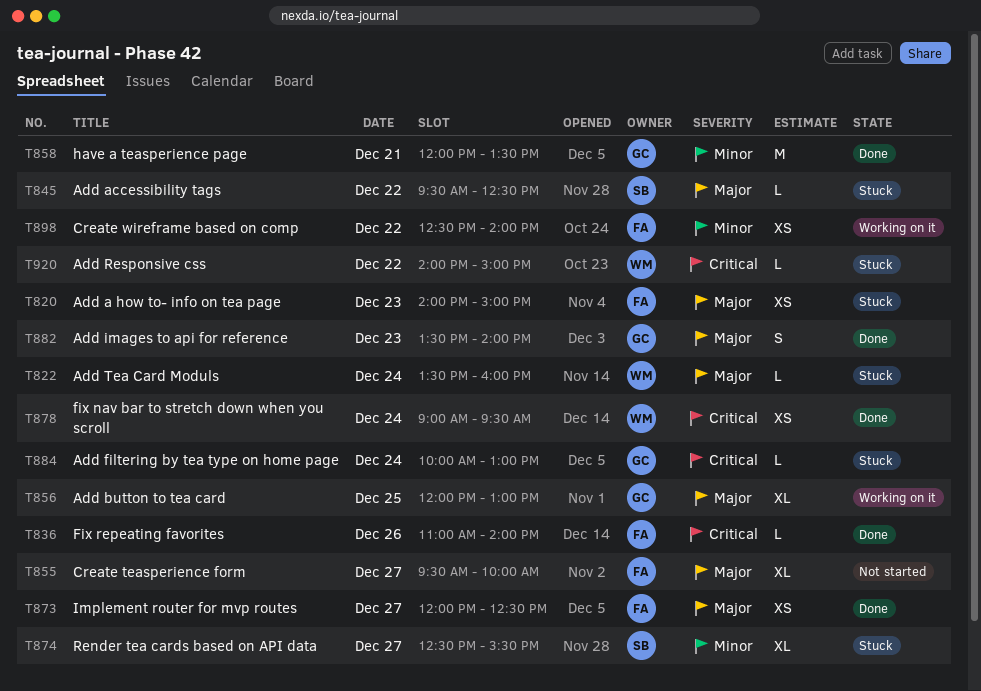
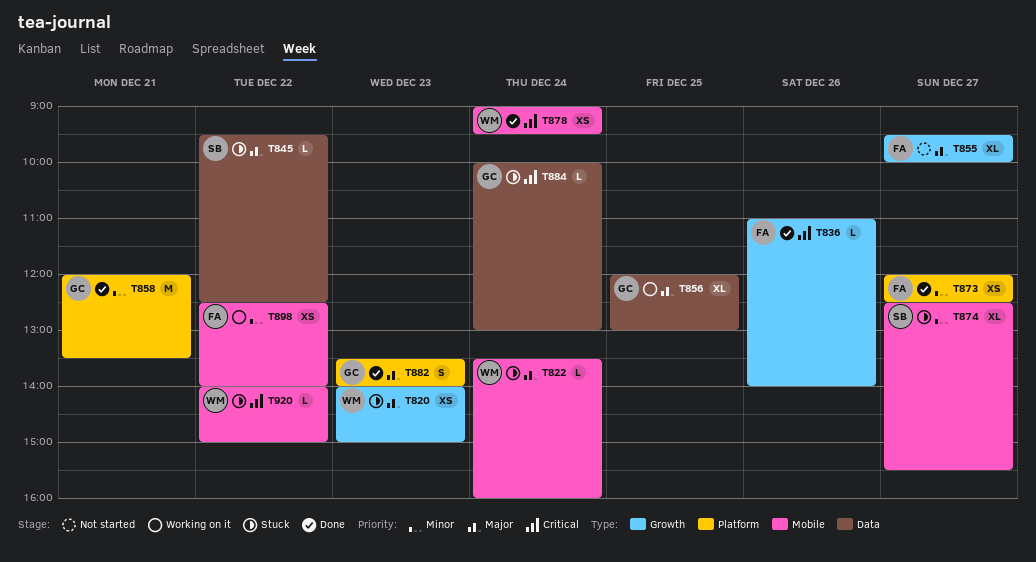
T820, owner: FA -> WM
T873, priority: Major -> Minor

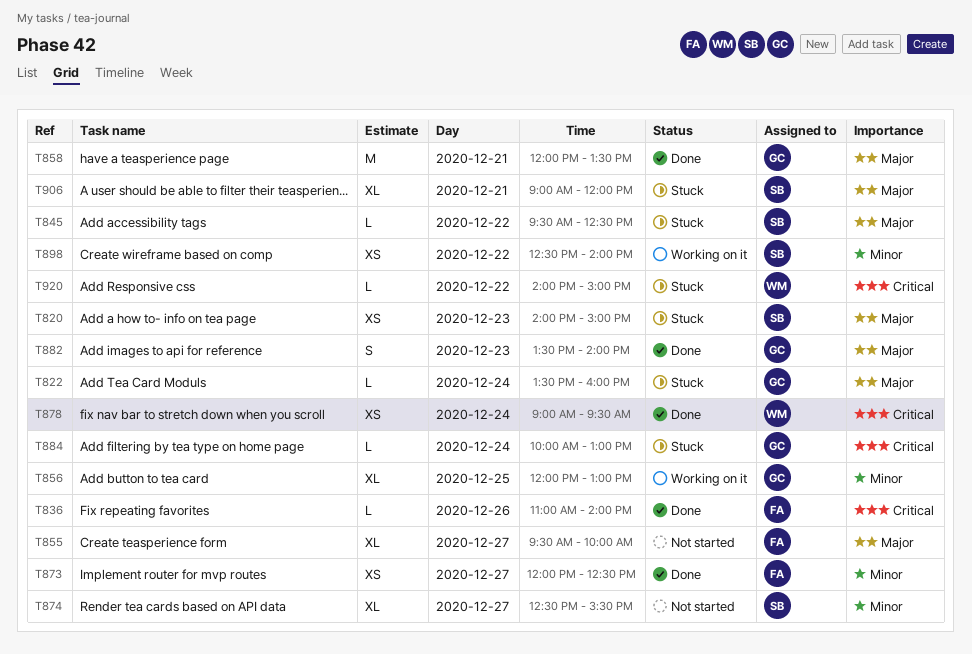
T820, owner: WM -> SB
T822, owner: WM -> GC
T856, priority: Major -> Minor
T858, priority: Minor -> Major
T874, status: Stuck -> Not started
T898, owner: FA -> SB
T906: none -> present

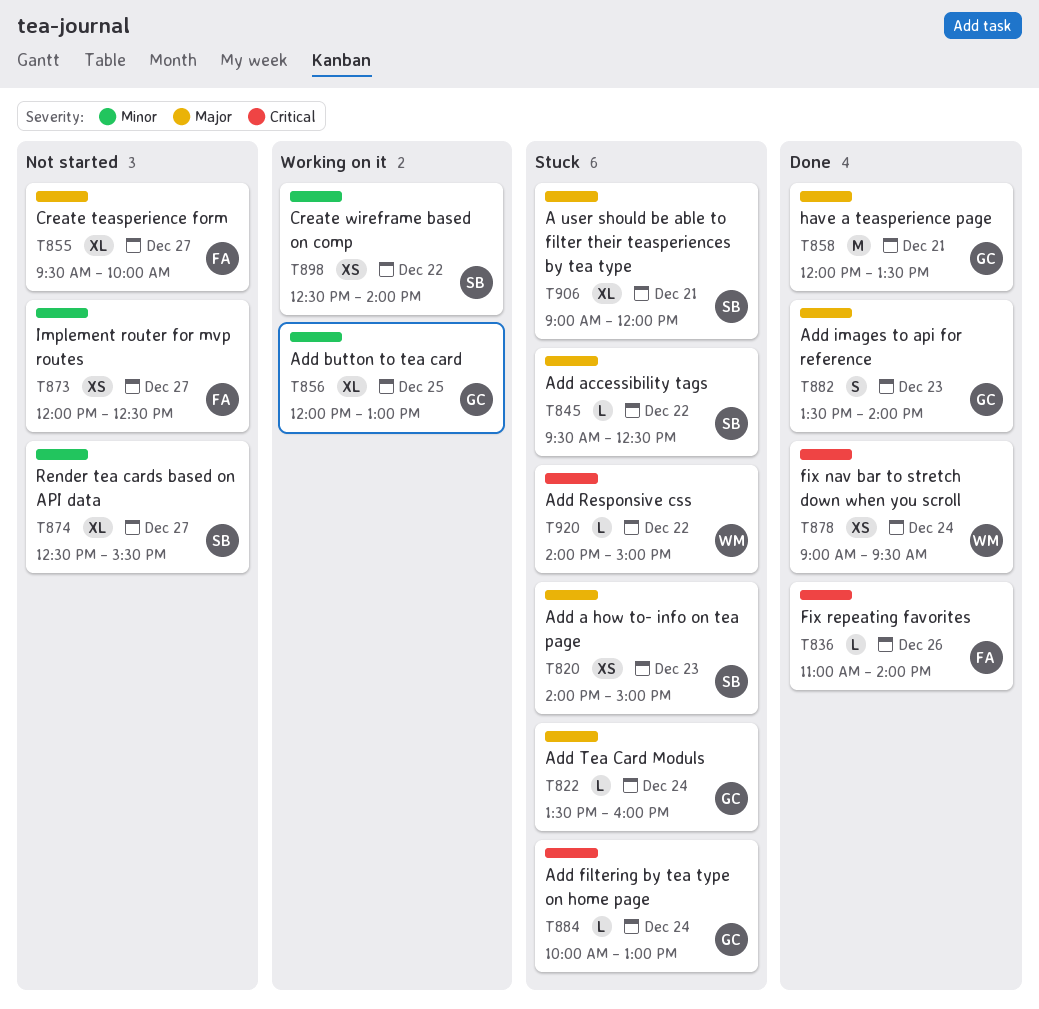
T873, status: Done -> Not started

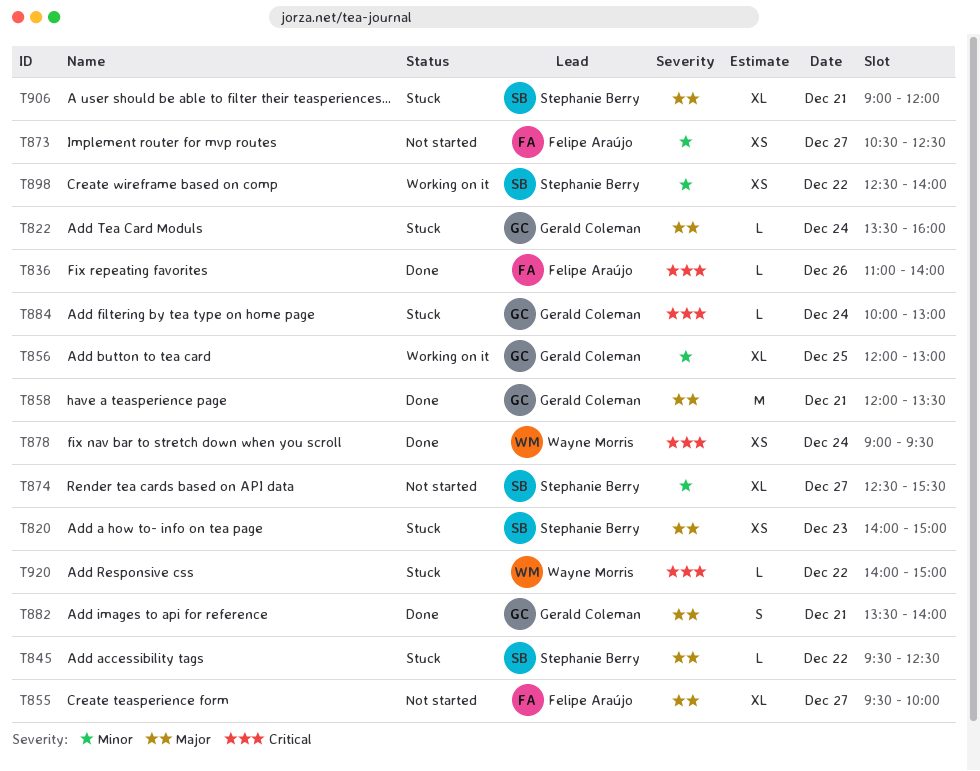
T873, begins: 12:00 -> 10:30
T882, day: Dec 23 -> Dec 21

